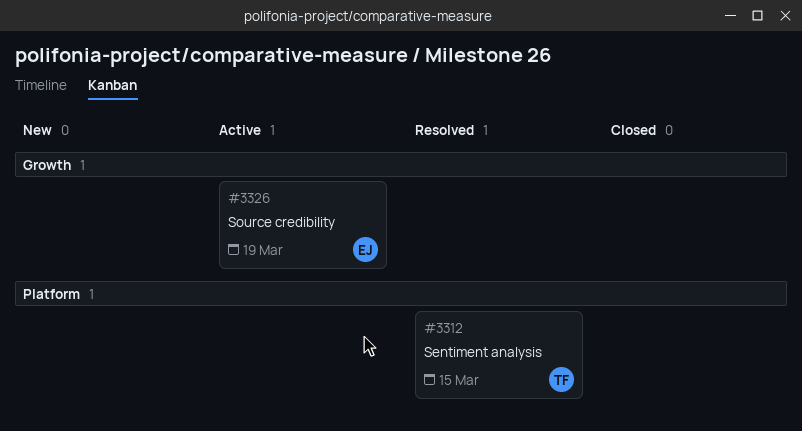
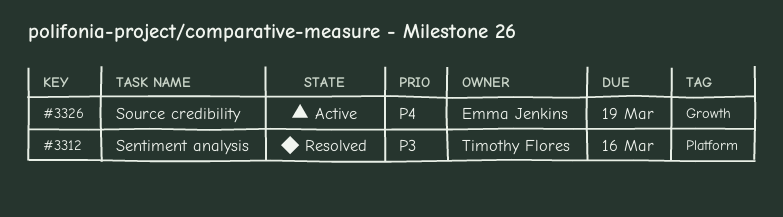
#3312, due: Mar 15 -> Mar 16

